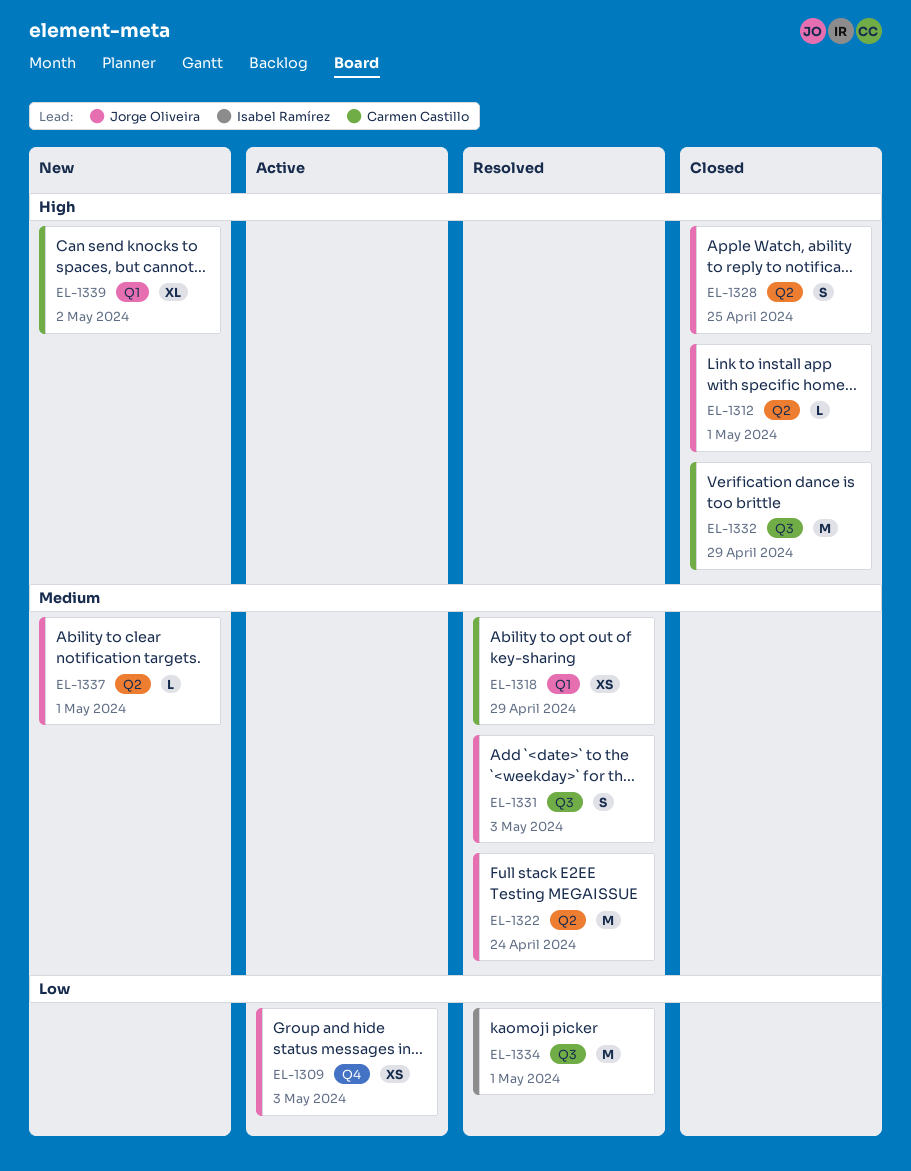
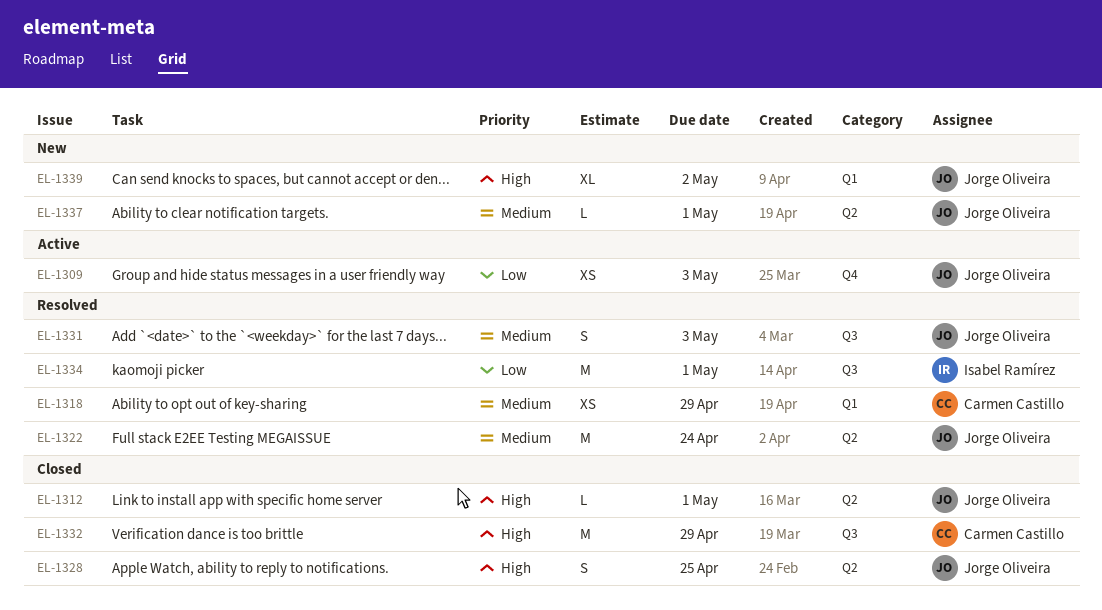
EL-1339, owner: Carmen Castillo -> Jorge Oliveira

